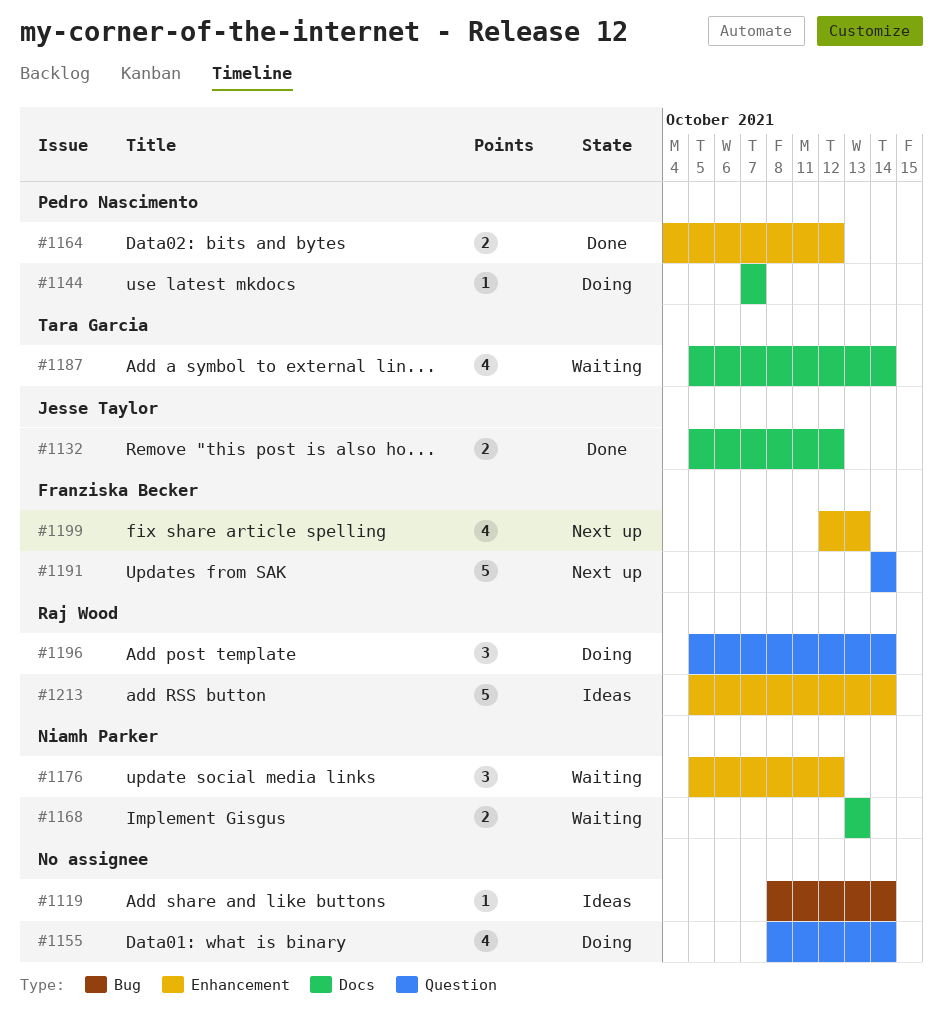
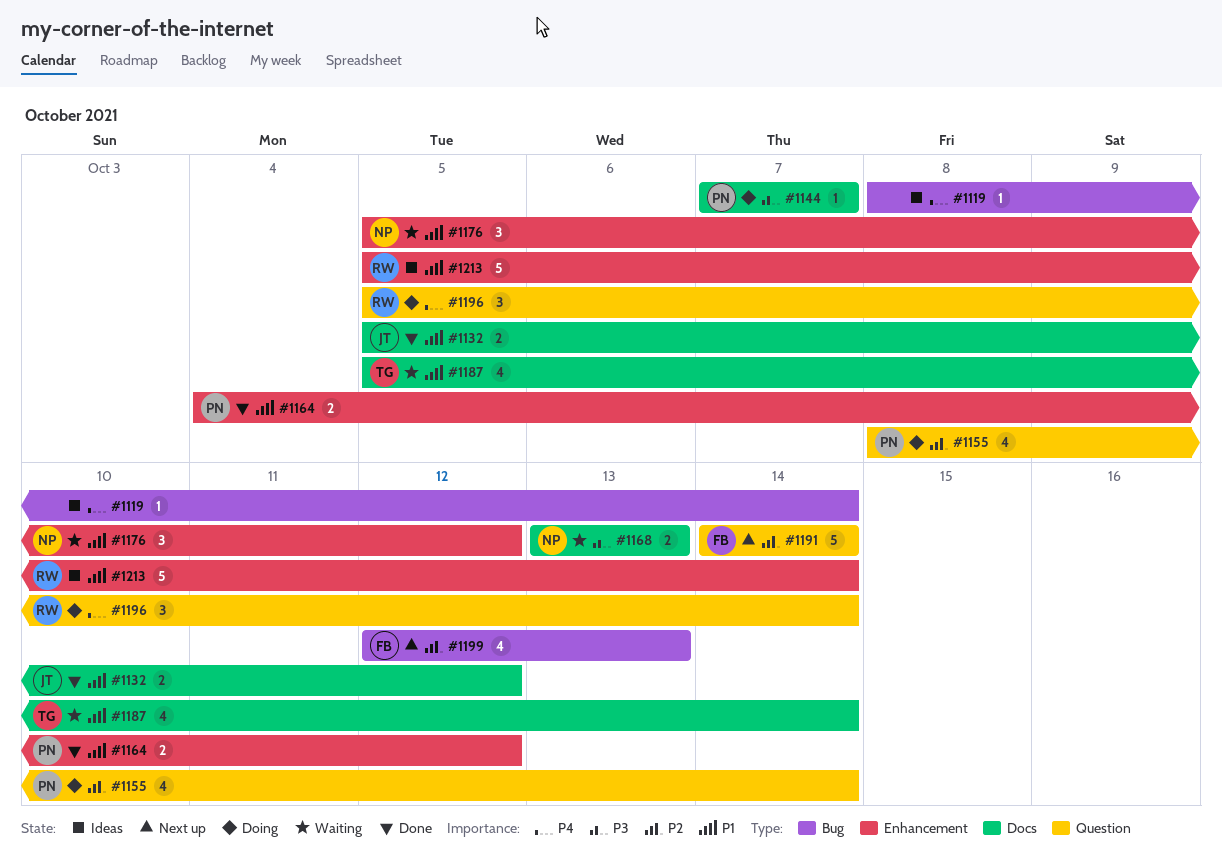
#1155, owner: none -> Pedro Nascimento
#1199, label: Enhancement -> Bug

